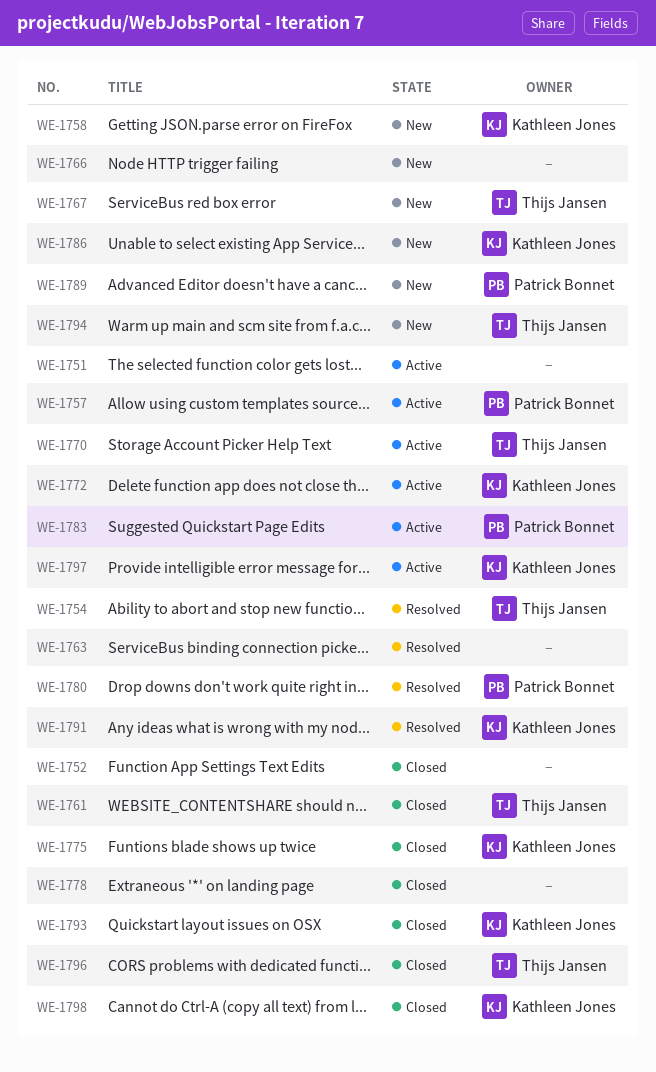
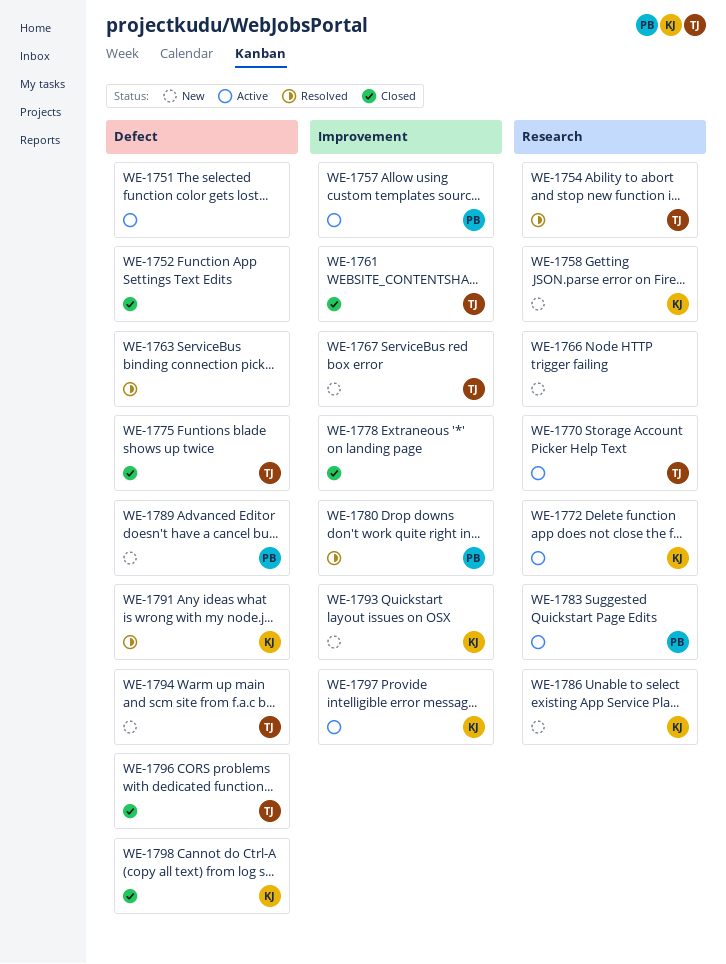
WE-1775, owner: Kathleen Jones -> Thijs Jansen
WE-1793, status: Closed -> New

